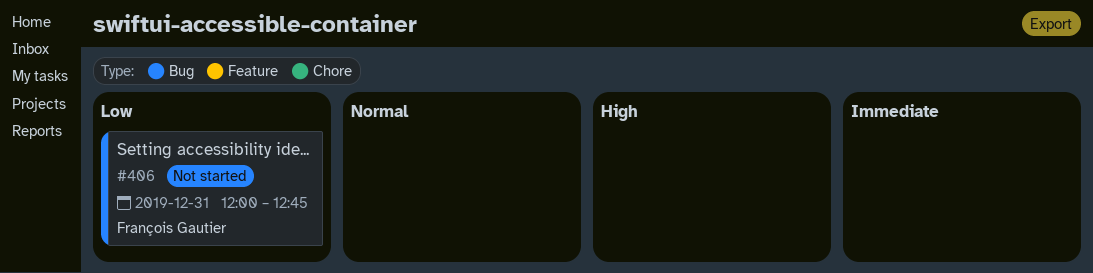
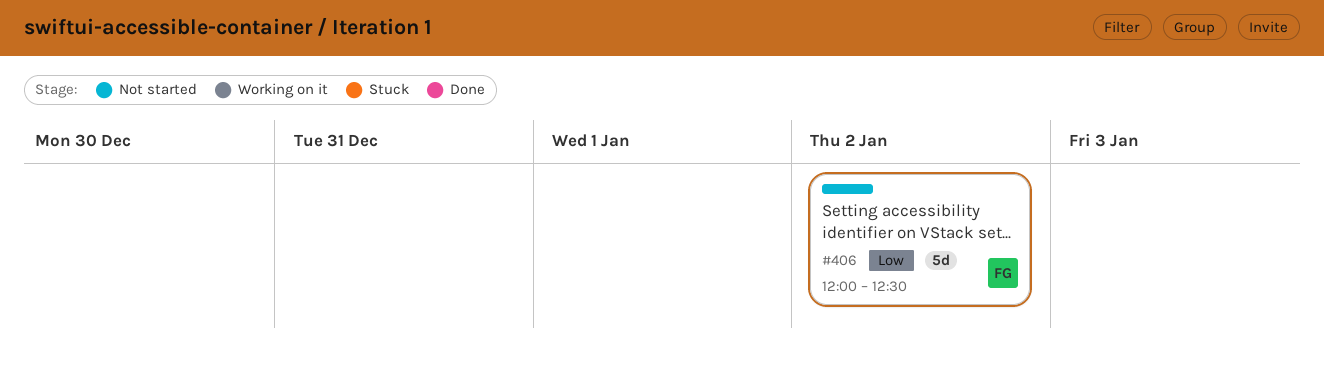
#406, day: Dec 31 -> Jan 2
#406, ends: 12:45 -> 12:30

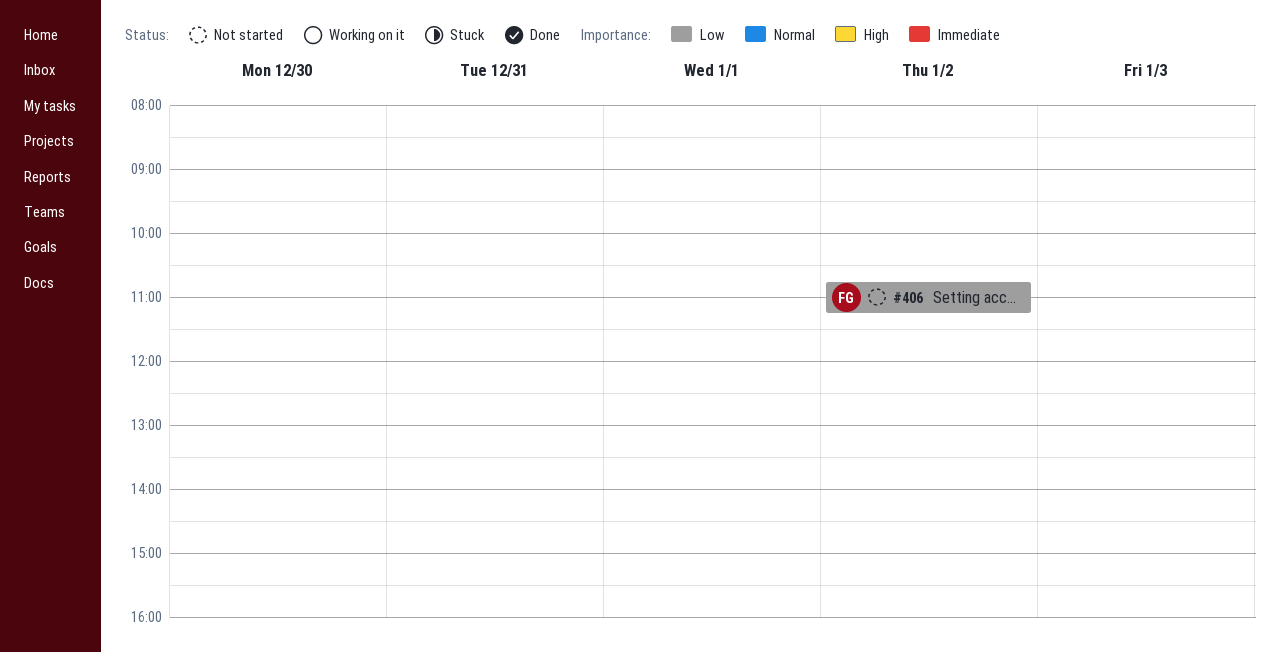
#406, begins: 12:00 -> 10:45
#406, ends: 12:30 -> 11:15

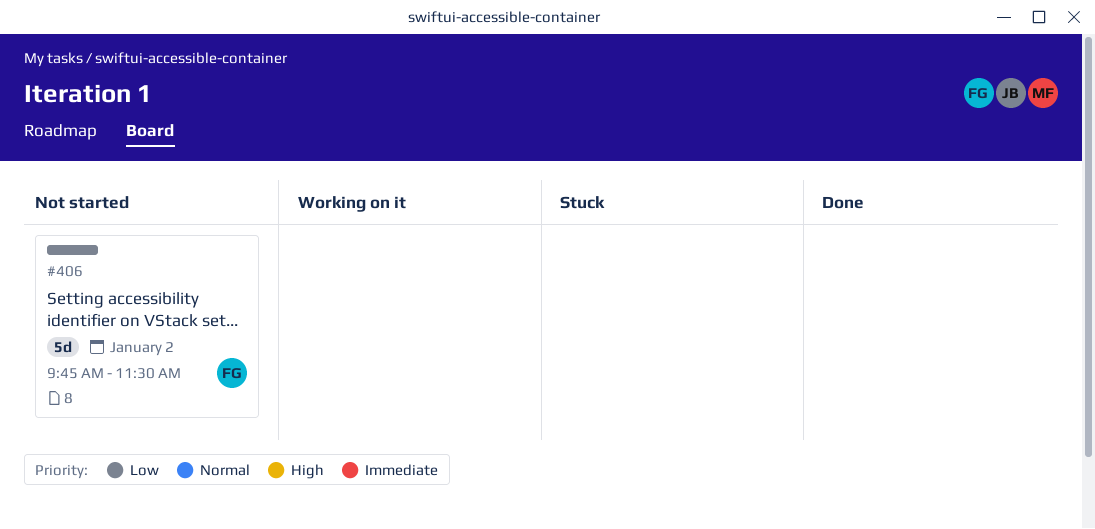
#406, begins: 10:45 -> 09:45
#406, ends: 11:15 -> 11:30

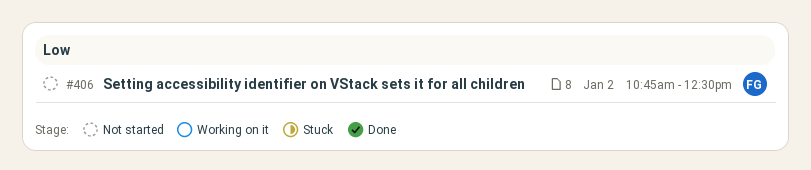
#406, begins: 09:45 -> 10:45
#406, ends: 11:30 -> 12:30

